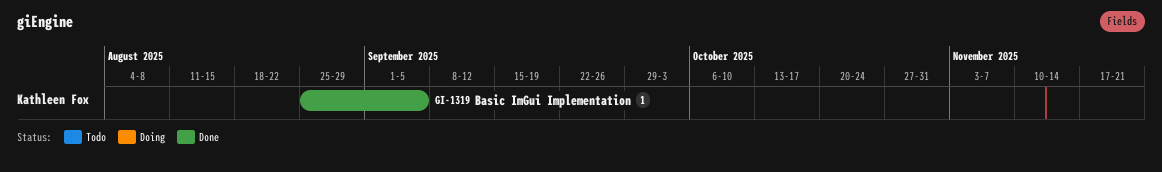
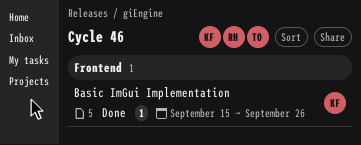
Basic ImGui Implementation, start: Aug 25 -> Sep 15
Basic ImGui Implementation, due: Sep 5 -> Sep 26

